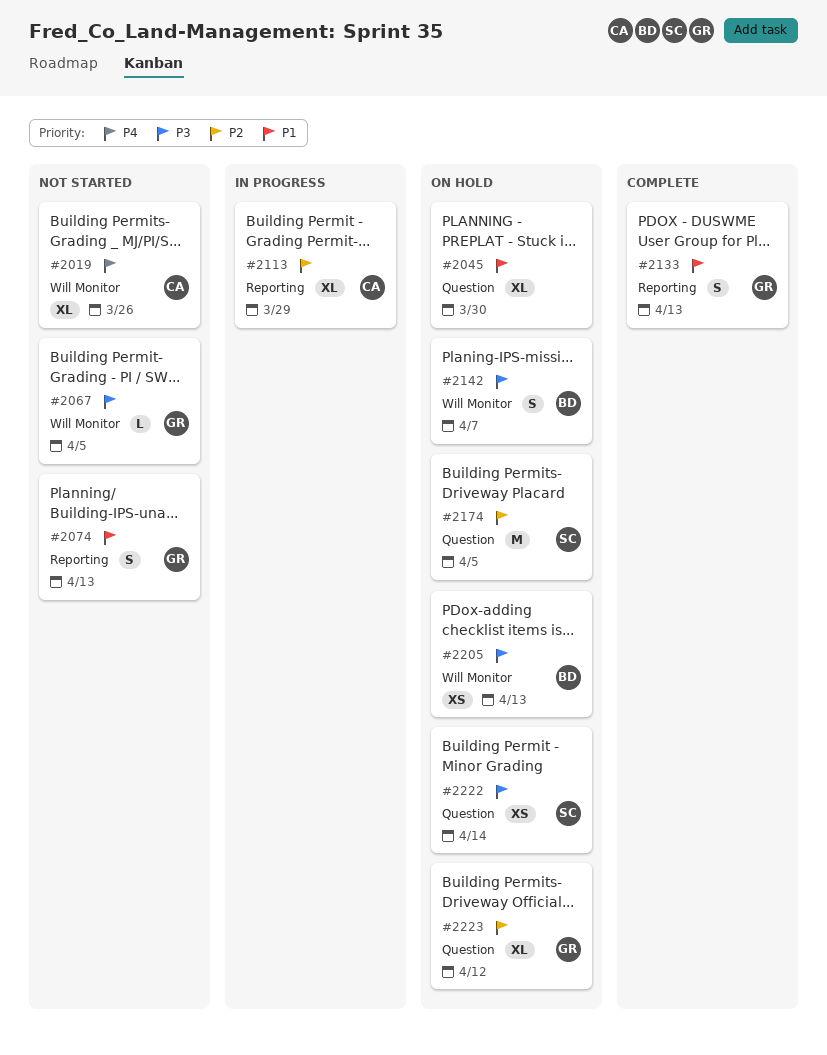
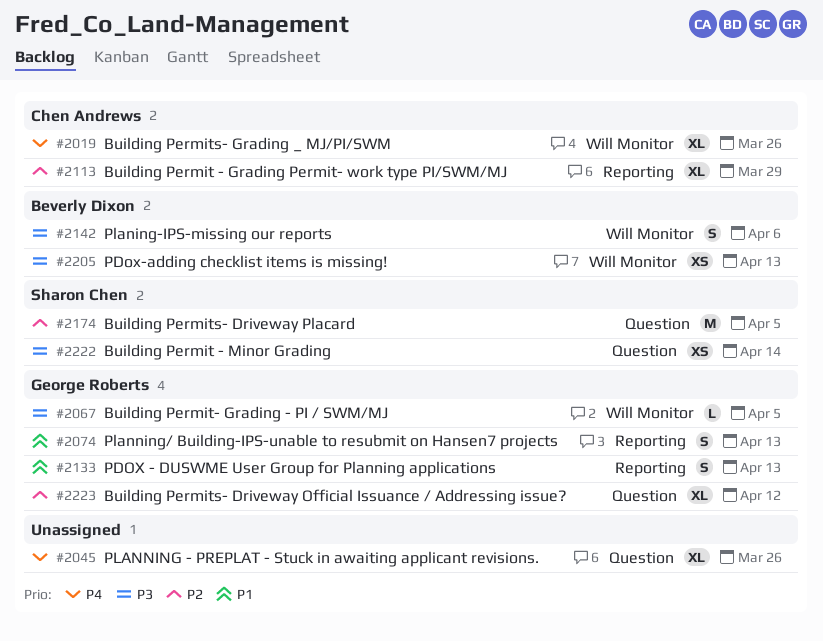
#2045, priority: P1 -> P4
#2045, due: Mar 30 -> Mar 26
#2142, due: Apr 7 -> Apr 6

